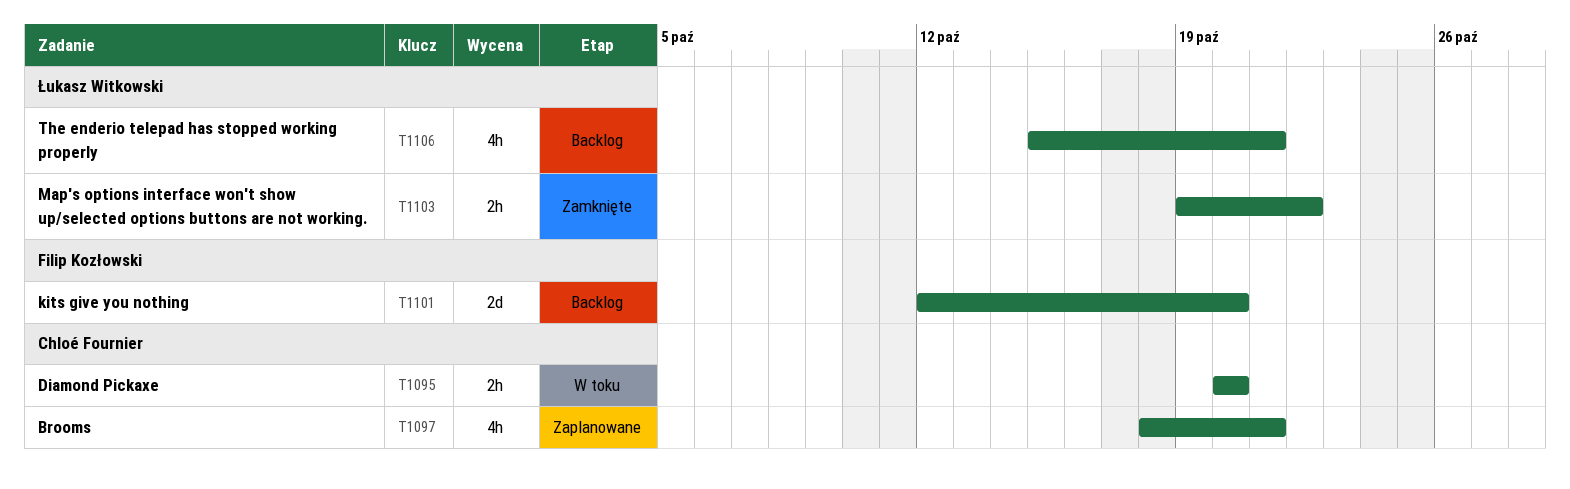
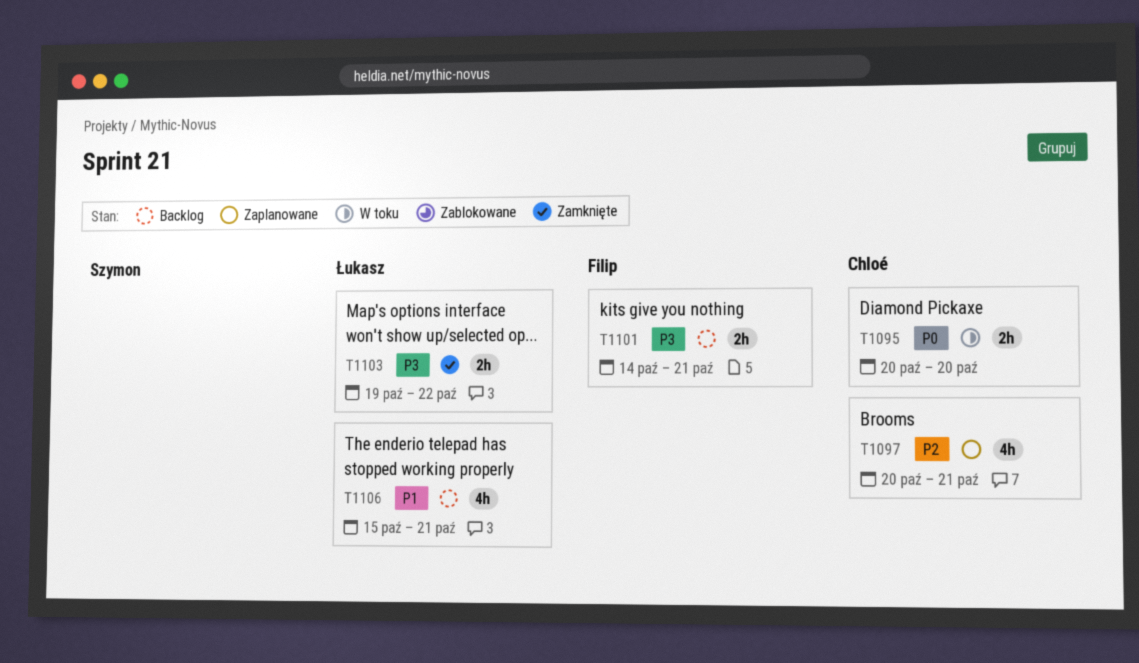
T1097, start: Oct 18 -> Oct 20
T1101, estimate: 2d -> 2h
T1101, start: Oct 12 -> Oct 14
T1101, due: Oct 20 -> Oct 21

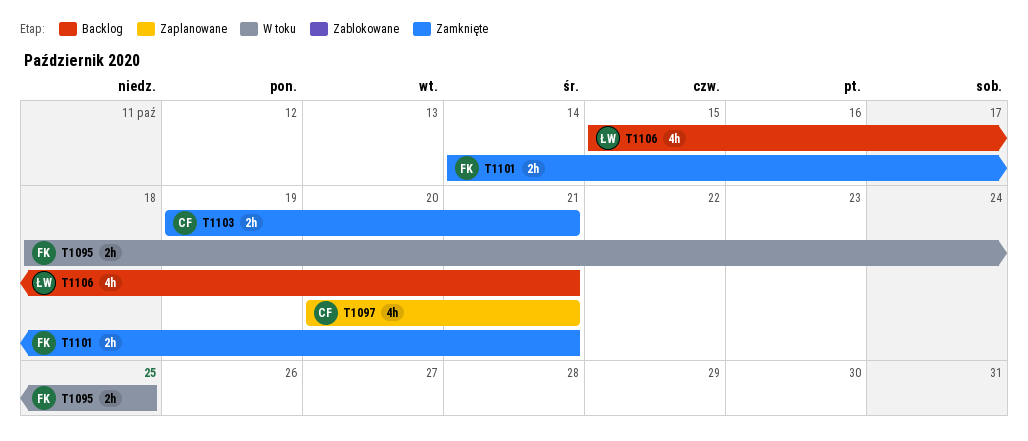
T1095, owner: Chloé -> Filip
T1095, start: Oct 20 -> Oct 18
T1095, due: Oct 20 -> Oct 25
T1101, status: Backlog -> Zamknięte
T1103, owner: Łukasz -> Chloé
T1103, due: Oct 22 -> Oct 21

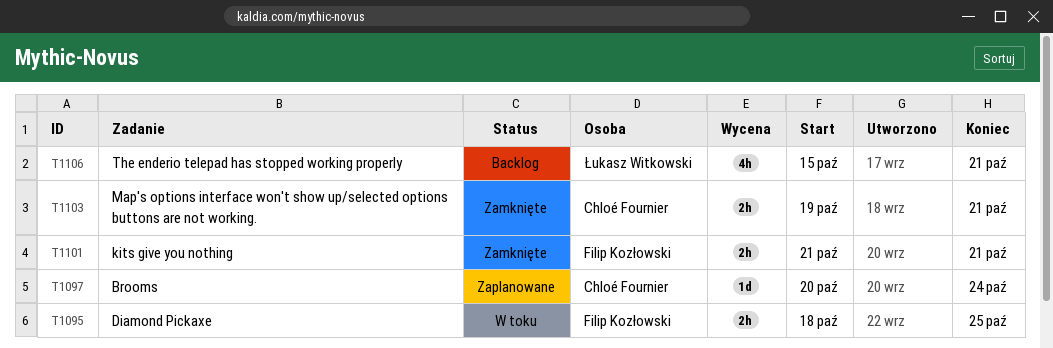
T1097, estimate: 4h -> 1d
T1097, due: Oct 21 -> Oct 24
T1101, start: Oct 14 -> Oct 21

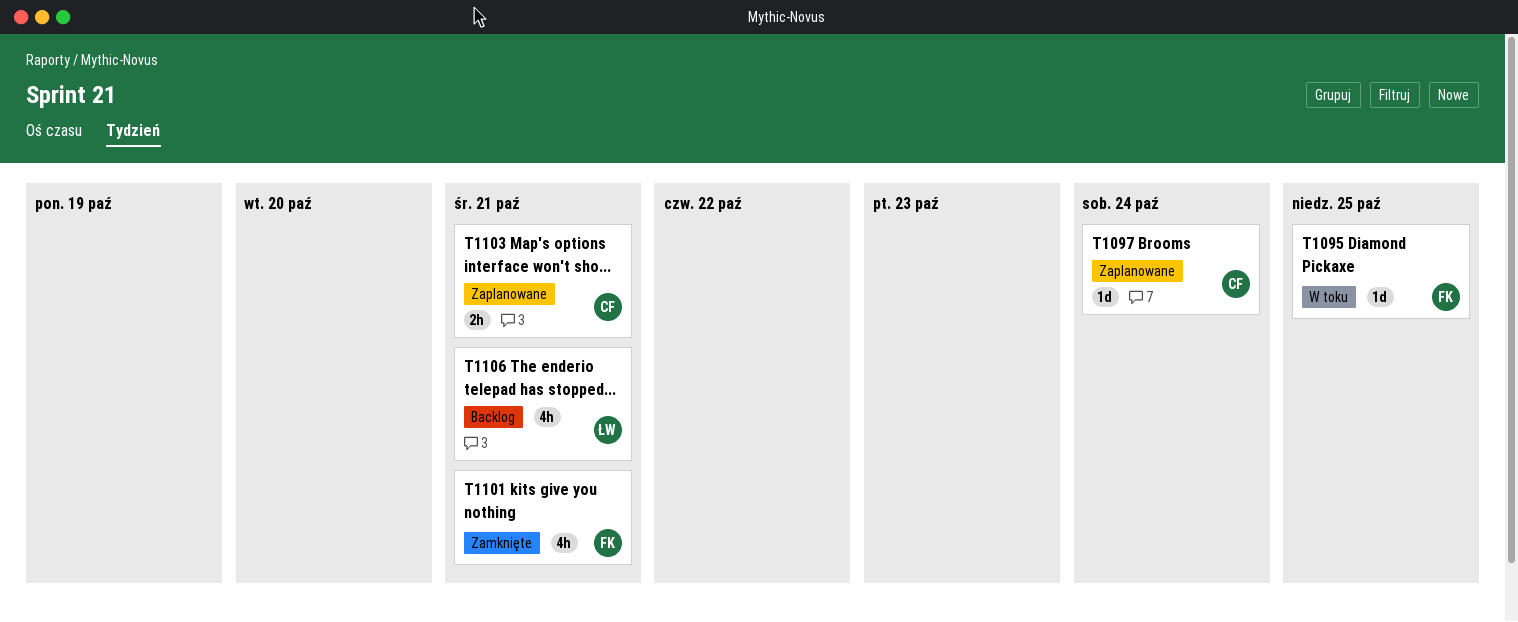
T1095, estimate: 2h -> 1d
T1101, estimate: 2h -> 4h
T1103, status: Zamknięte -> Zaplanowane

